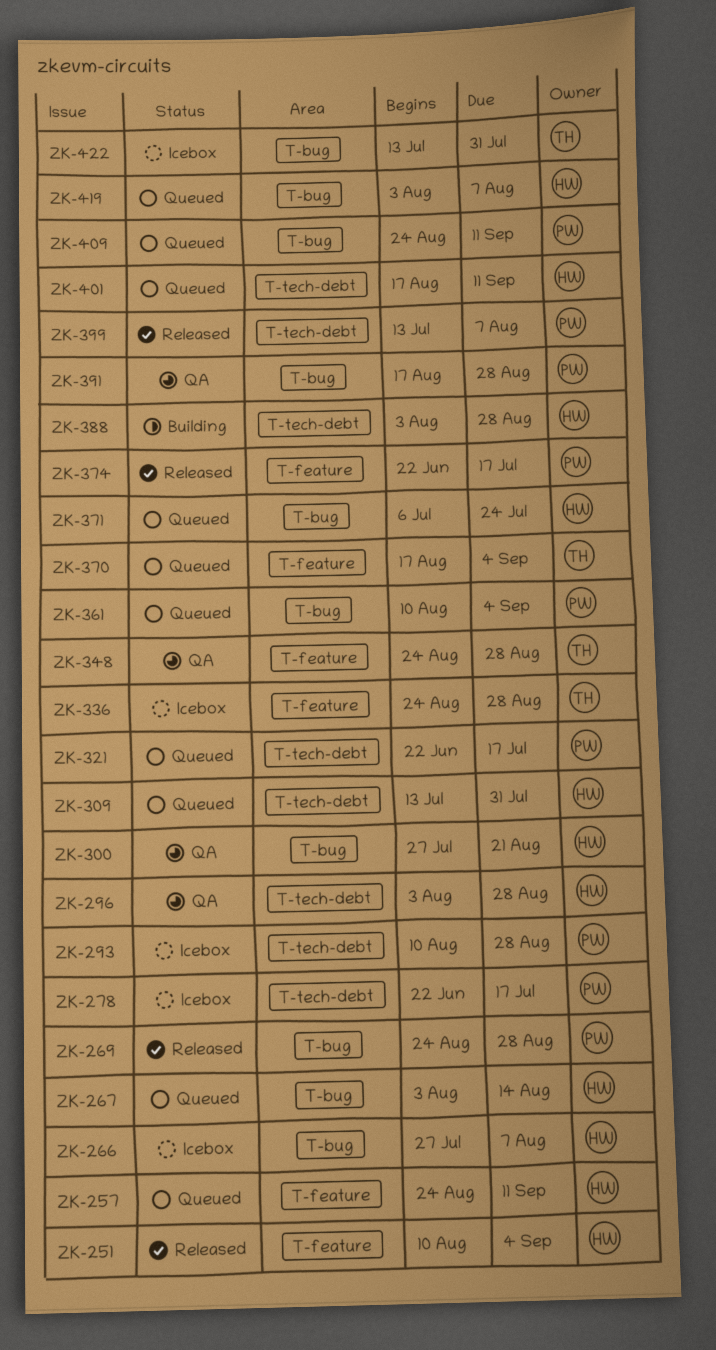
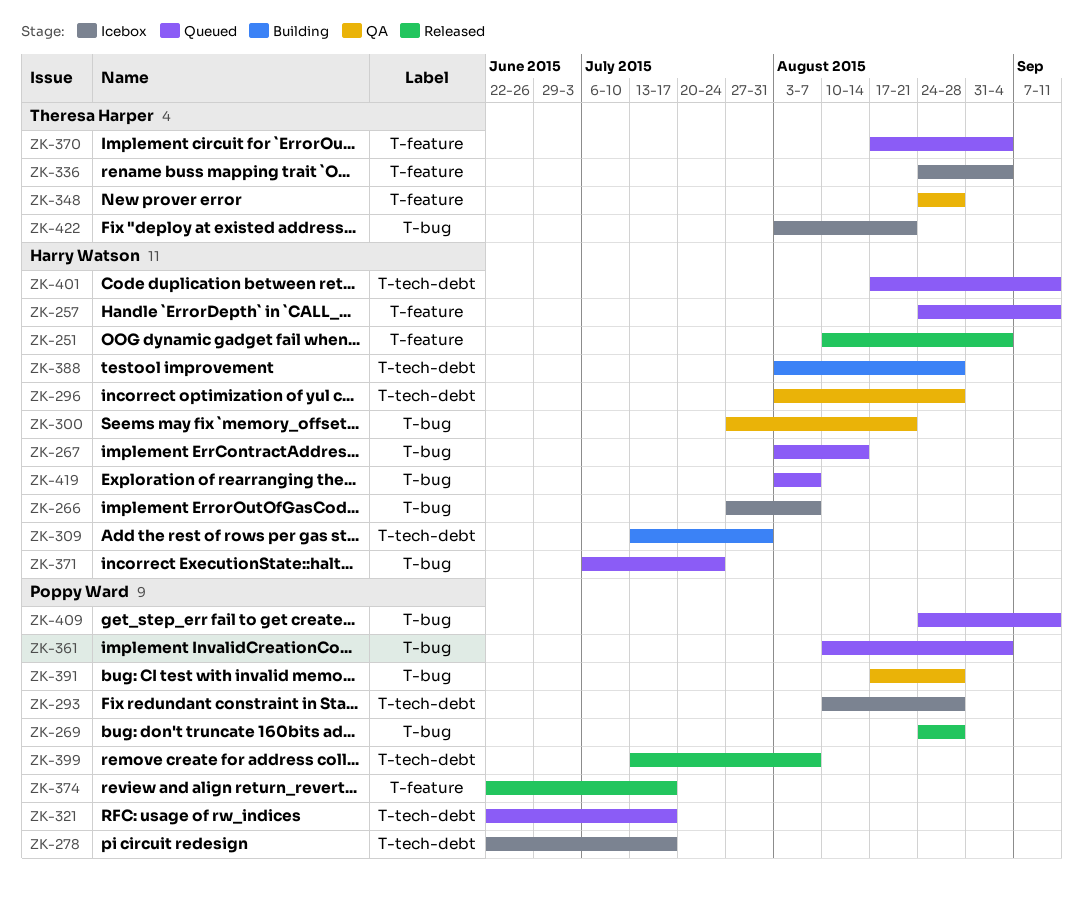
ZK-309, status: Queued -> Building
ZK-336, due: Aug 28 -> Sep 4
ZK-422, start: Jul 13 -> Aug 3
ZK-422, due: Jul 31 -> Aug 21

